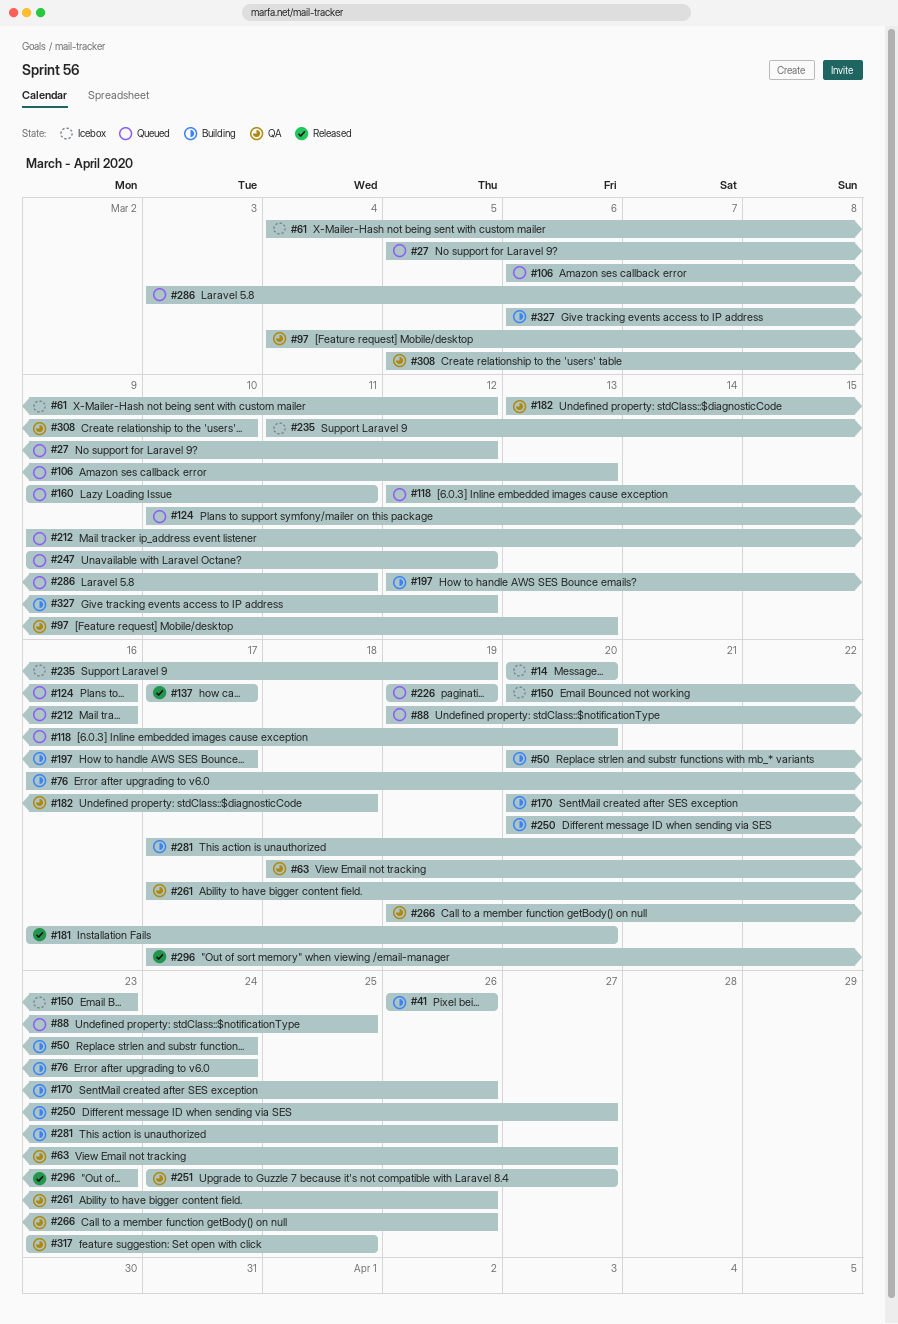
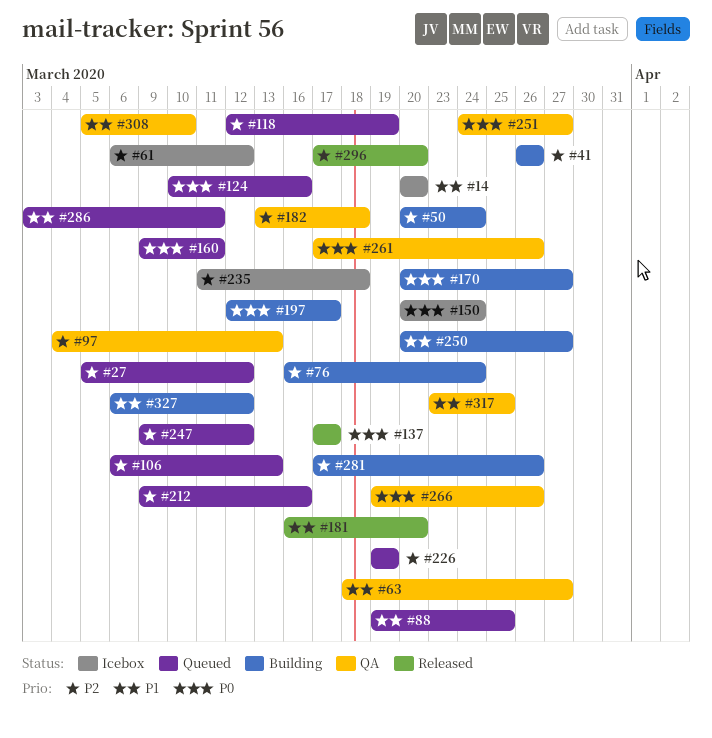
#61, start: Mar 4 -> Mar 6
#118, due: Mar 20 -> Mar 19
#150, due: Mar 23 -> Mar 24
#170, due: Mar 26 -> Mar 27
#235, due: Mar 19 -> Mar 18
#296, due: Mar 23 -> Mar 20

